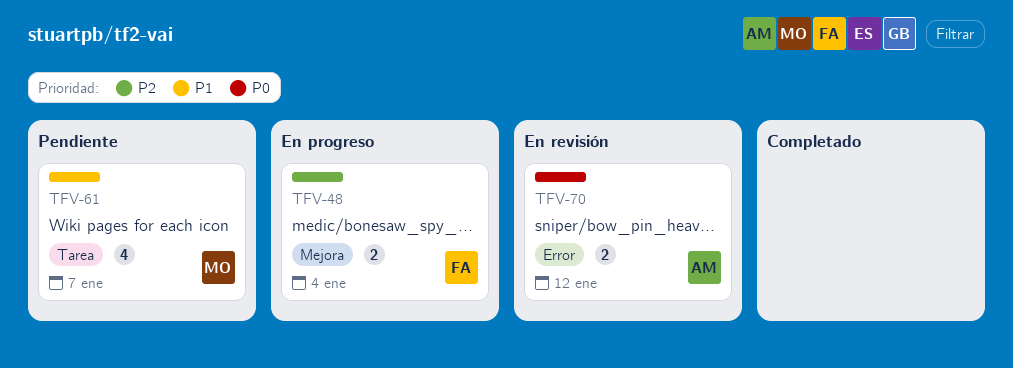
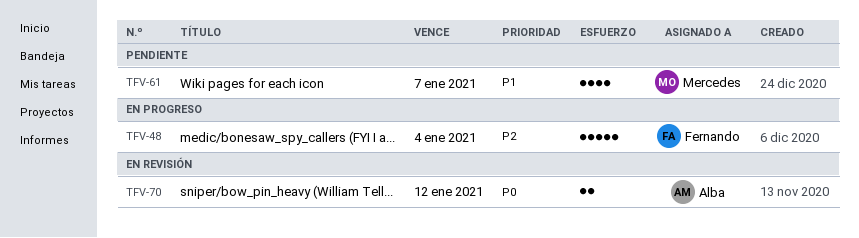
TFV-48, estimate: 2 -> 5

